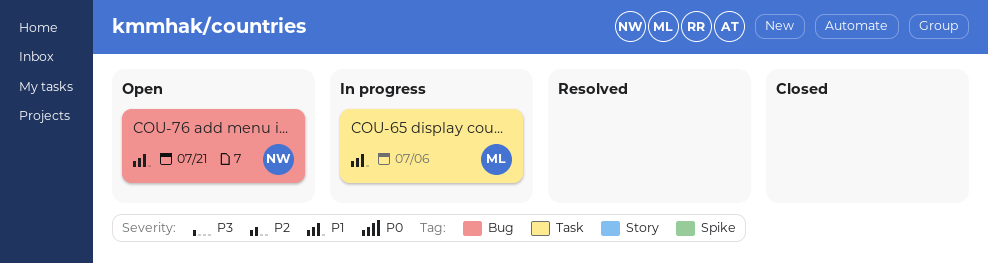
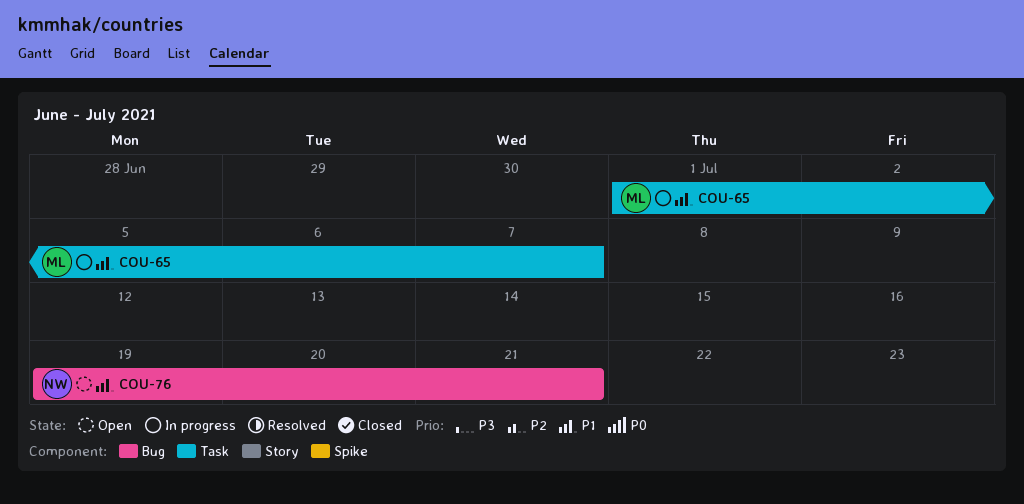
COU-65, due: Jul 6 -> Jul 7

